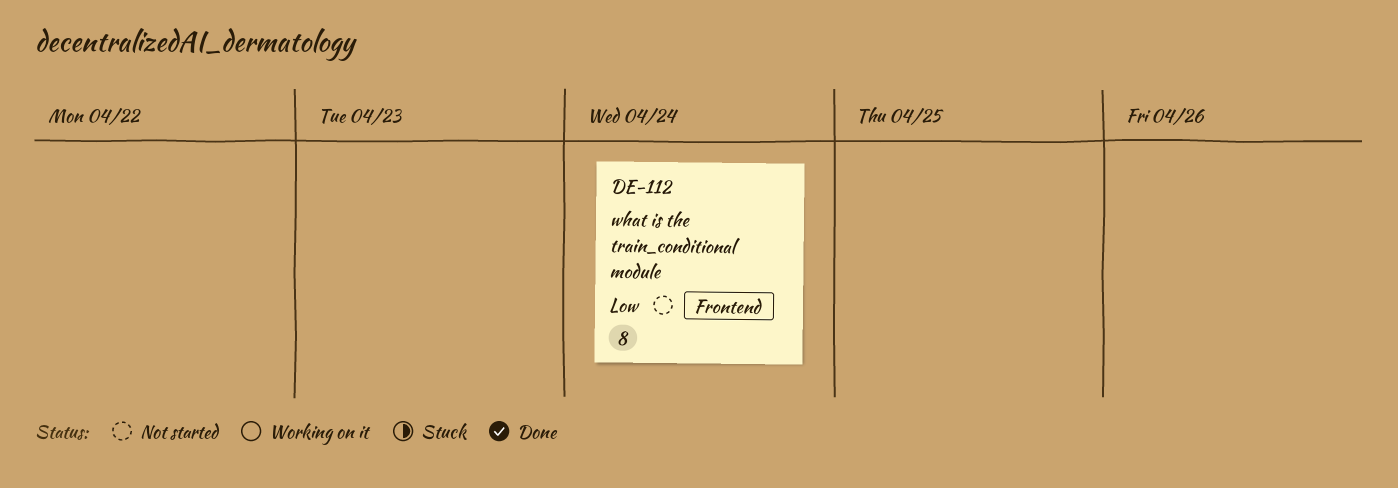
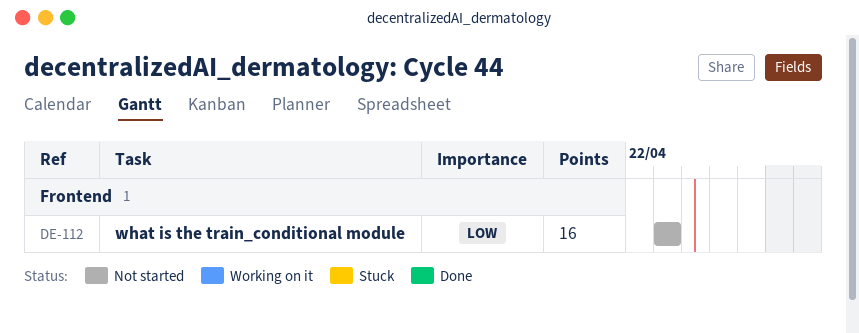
DE-112, estimate: 8 -> 16
DE-112, due: Apr 24 -> Apr 23

